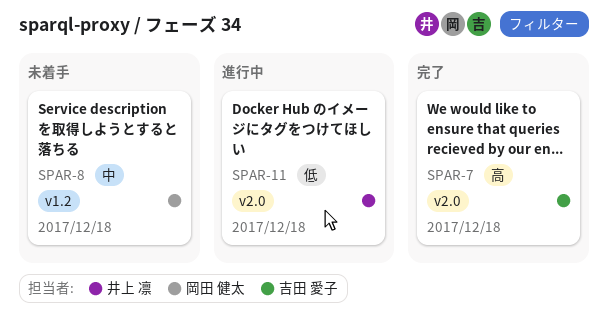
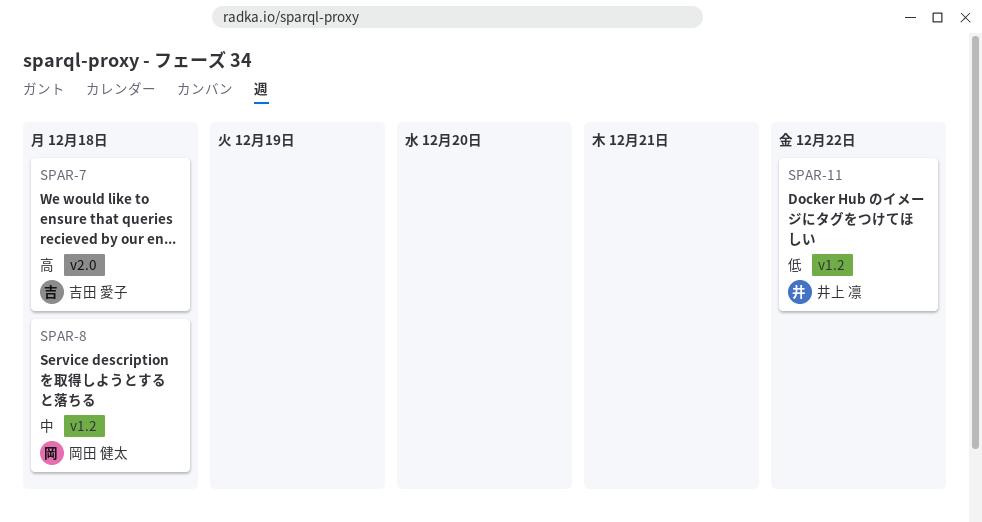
SPAR-11, label: v2.0 -> v1.2
SPAR-11, due: Dec 18 -> Dec 22

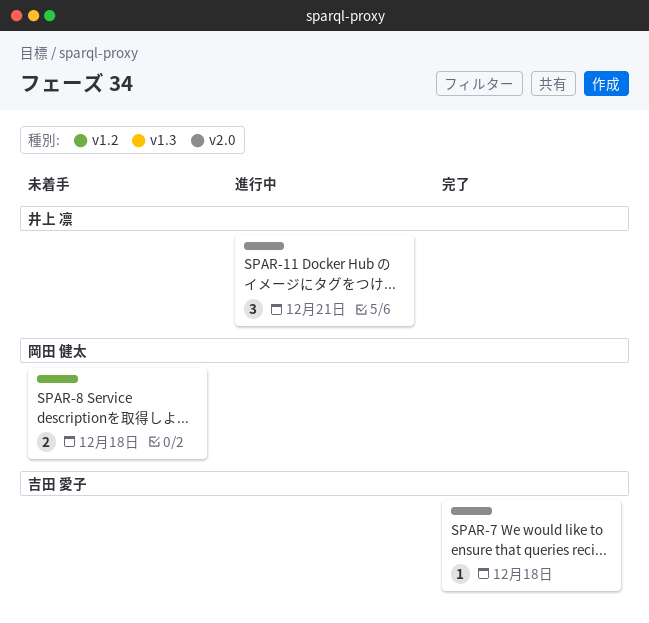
SPAR-11, label: v1.2 -> v2.0
SPAR-11, due: Dec 22 -> Dec 21

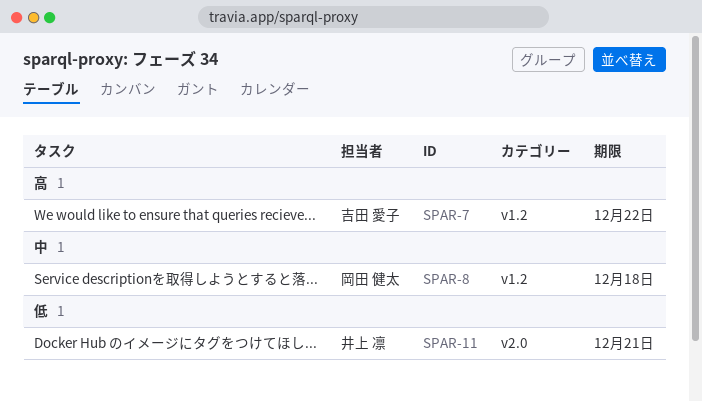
SPAR-7, label: v2.0 -> v1.2
SPAR-7, due: Dec 18 -> Dec 22

